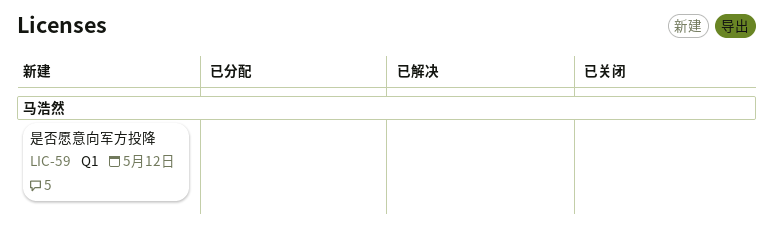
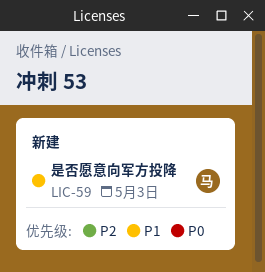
LIC-59, due: May 12 -> May 3

